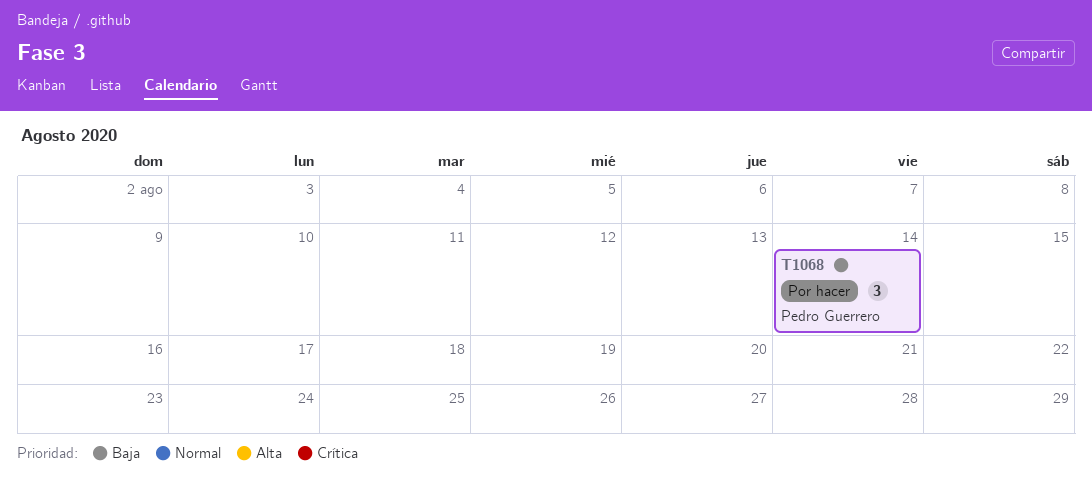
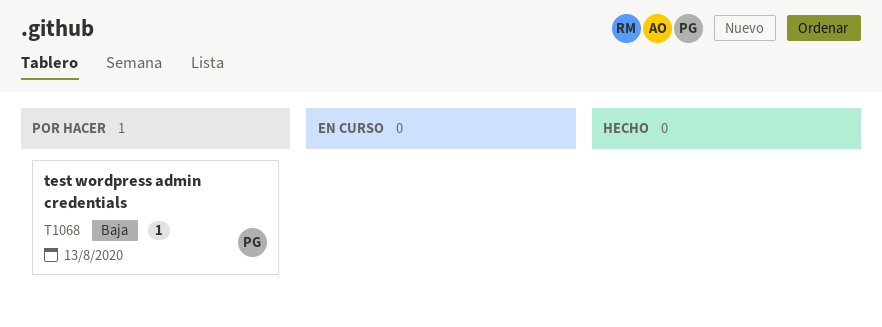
T1068, estimate: 3 -> 1
T1068, due: Aug 14 -> Aug 13

